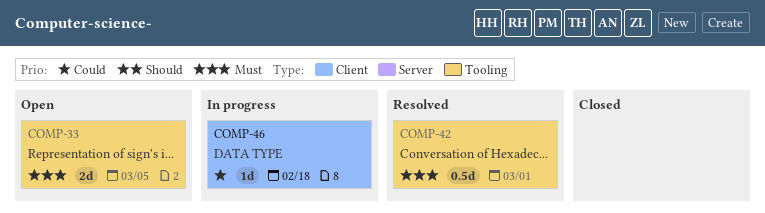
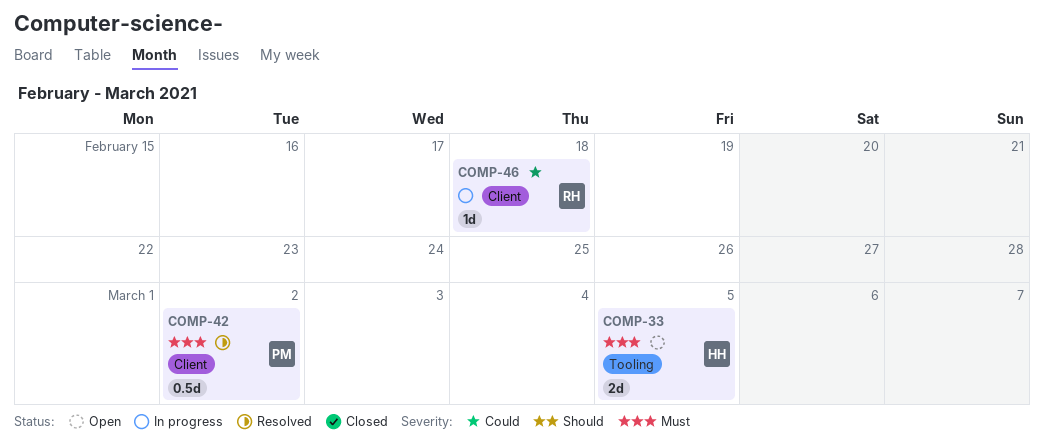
COMP-42, label: Tooling -> Client
COMP-42, due: Mar 1 -> Mar 2

